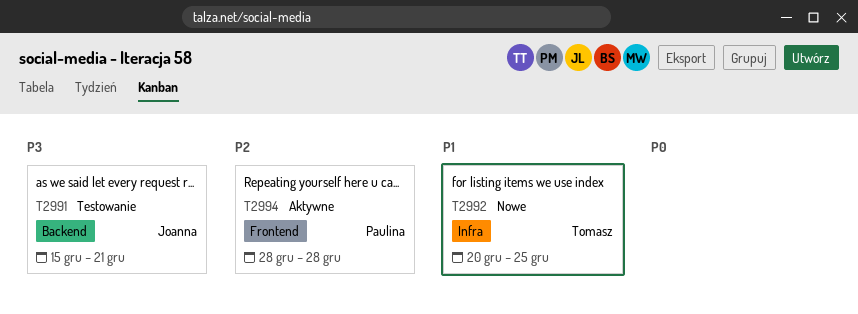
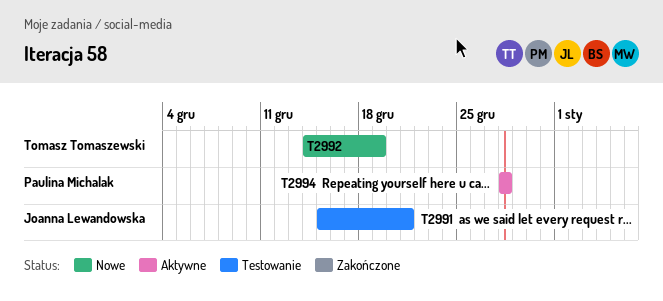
T2992, start: Dec 20 -> Dec 14
T2992, due: Dec 25 -> Dec 19

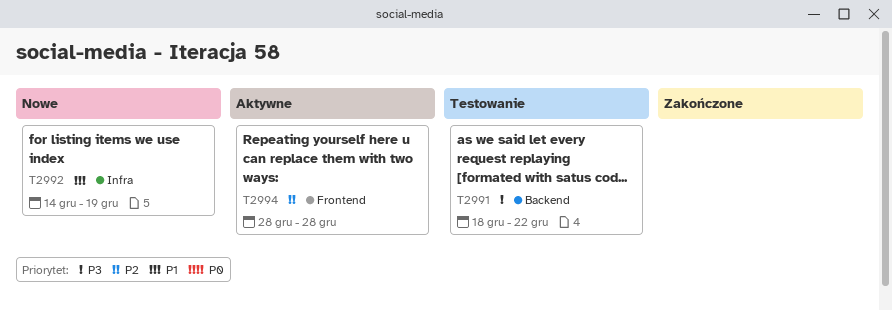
T2991, start: Dec 15 -> Dec 18
T2991, due: Dec 21 -> Dec 22

